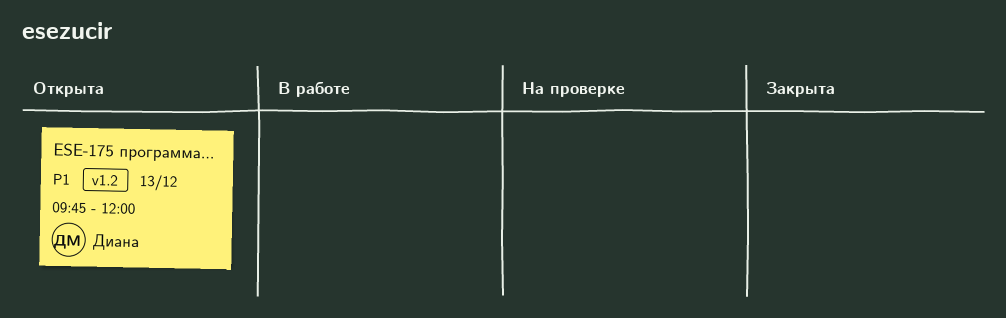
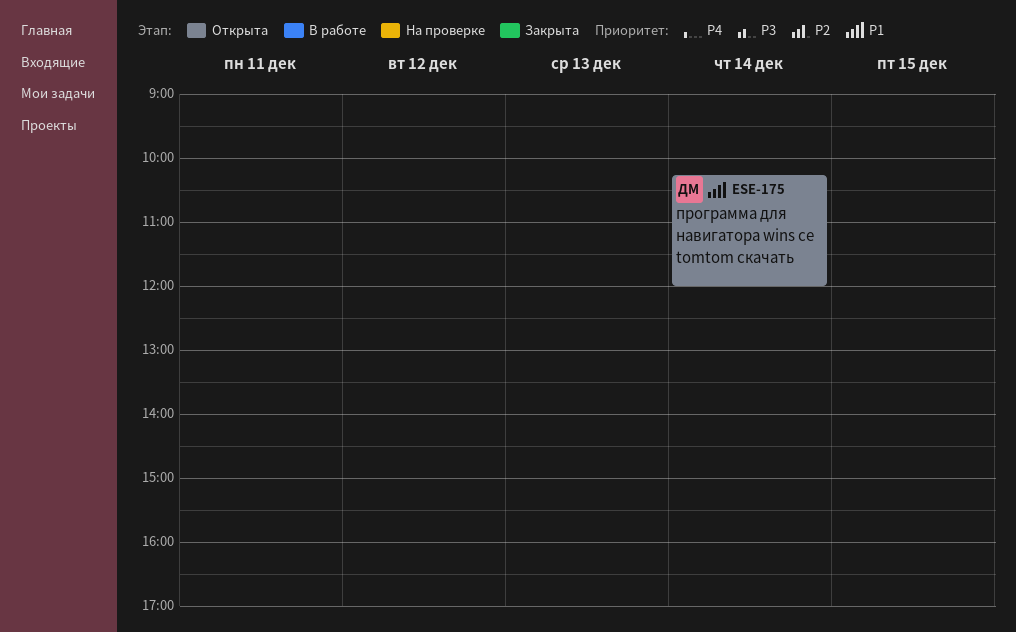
ESE-175, day: Dec 13 -> Dec 14
ESE-175, begins: 09:45 -> 10:15

